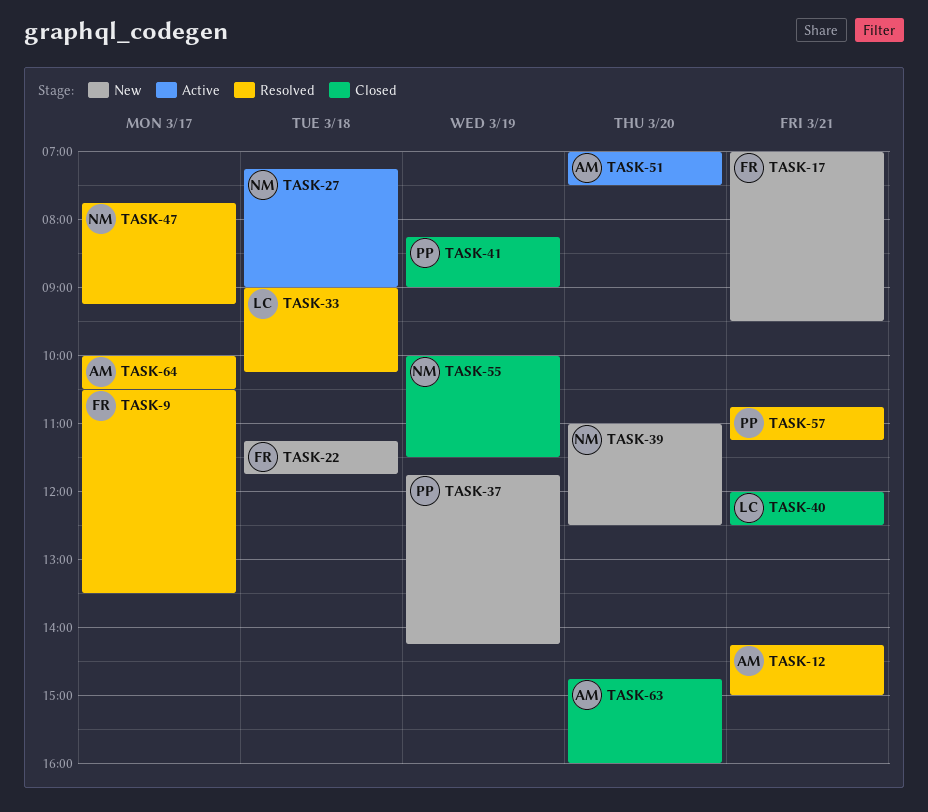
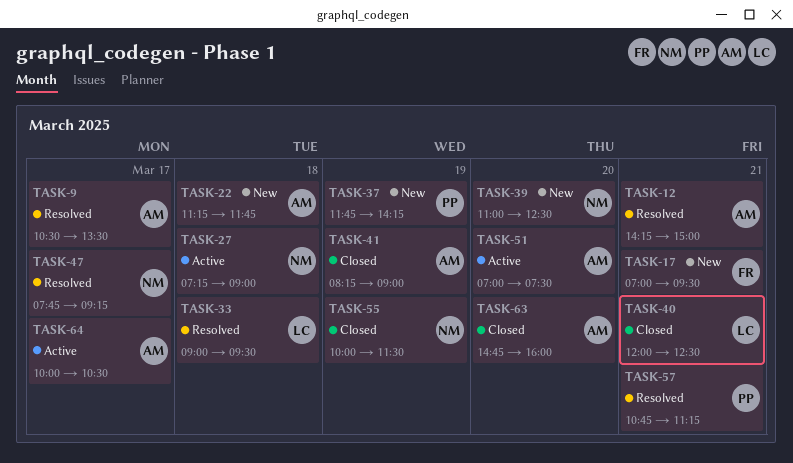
TASK-9, owner: FR -> AM
TASK-22, owner: FR -> AM
TASK-33, ends: 10:15 -> 09:30
TASK-41, owner: PP -> AM
TASK-64, status: Resolved -> Active

